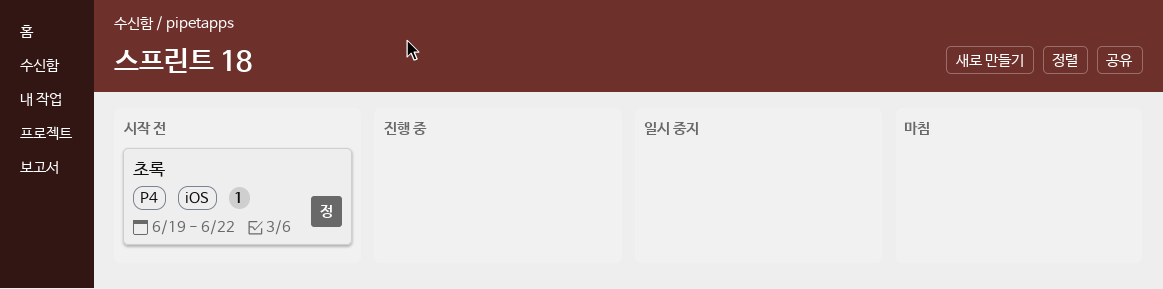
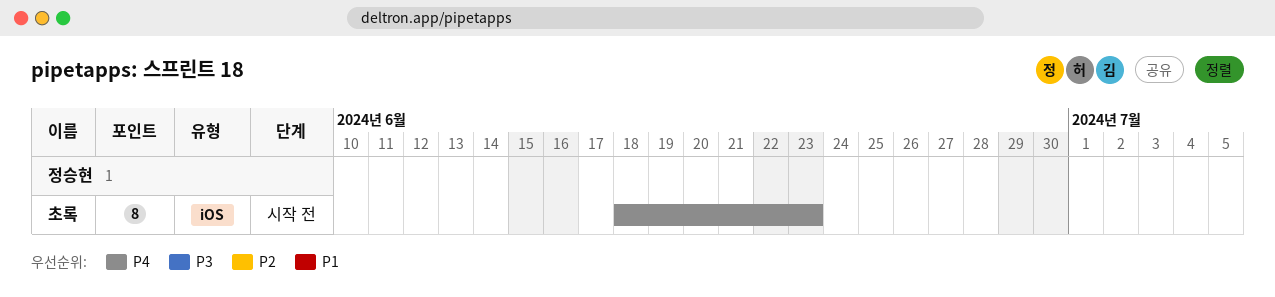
초록, estimate: 1 -> 8
초록, start: Jun 19 -> Jun 18
초록, due: Jun 22 -> Jun 23

